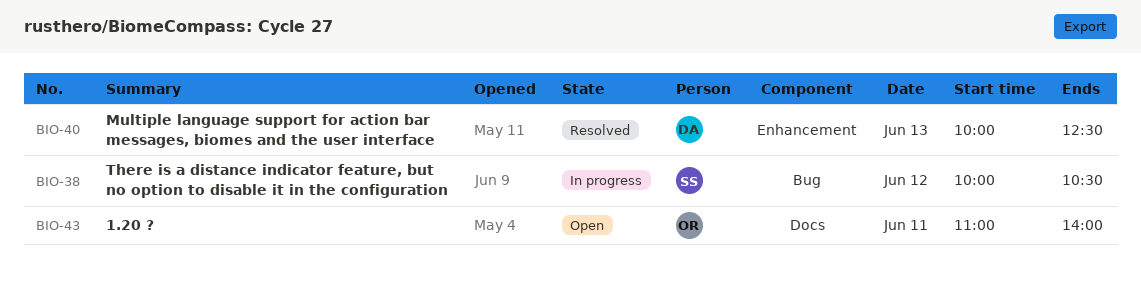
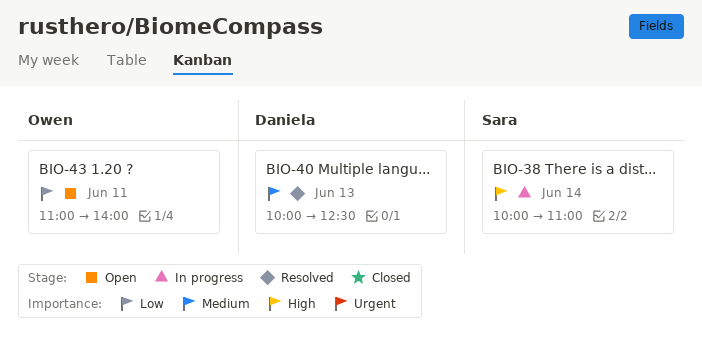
BIO-38, day: Jun 12 -> Jun 14
BIO-38, ends: 10:30 -> 11:00

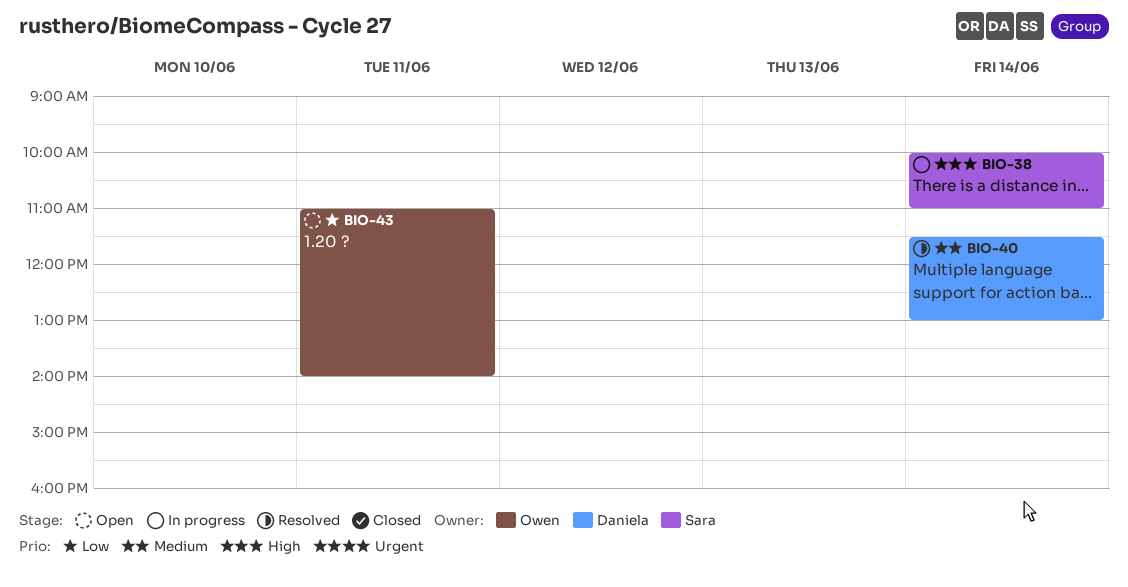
BIO-40, day: Jun 13 -> Jun 14
BIO-40, begins: 10:00 -> 11:30
BIO-40, ends: 12:30 -> 13:00

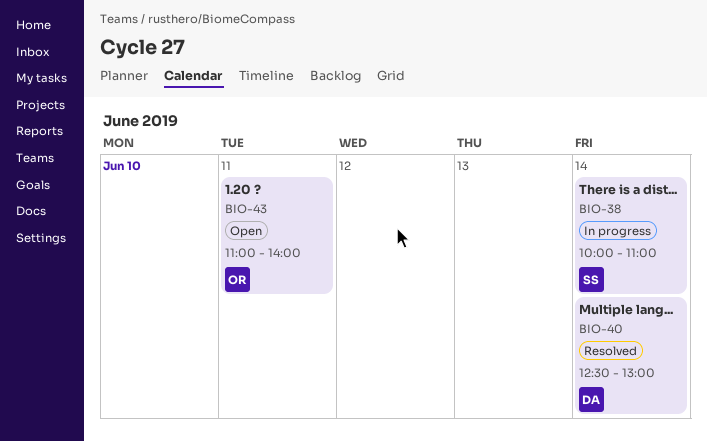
BIO-40, begins: 11:30 -> 12:30

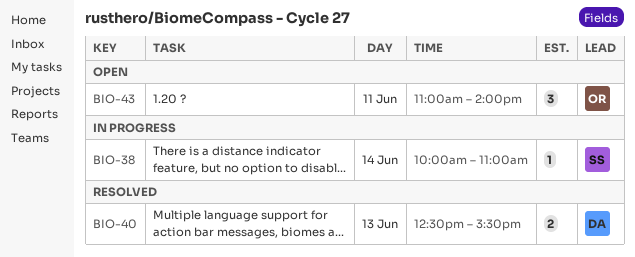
BIO-40, day: Jun 14 -> Jun 13
BIO-40, ends: 13:00 -> 15:30

